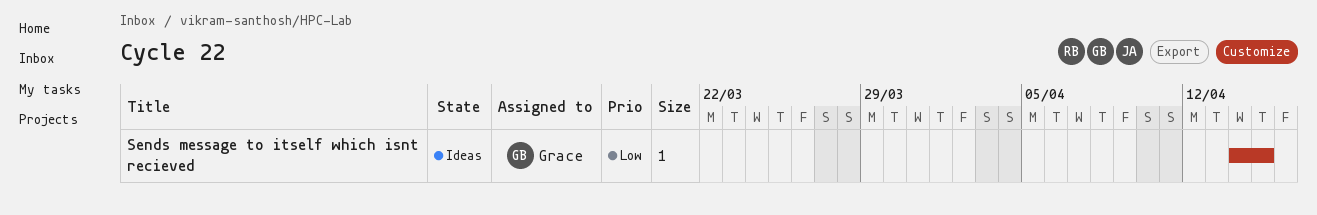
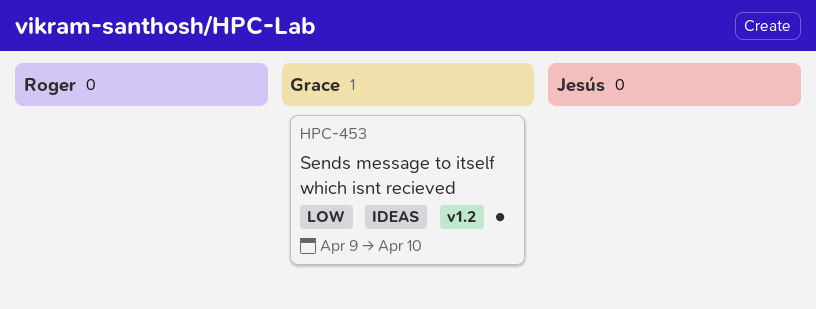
Sends message to itself which isnt recieved, start: Apr 14 -> Apr 9
Sends message to itself which isnt recieved, due: Apr 15 -> Apr 10

